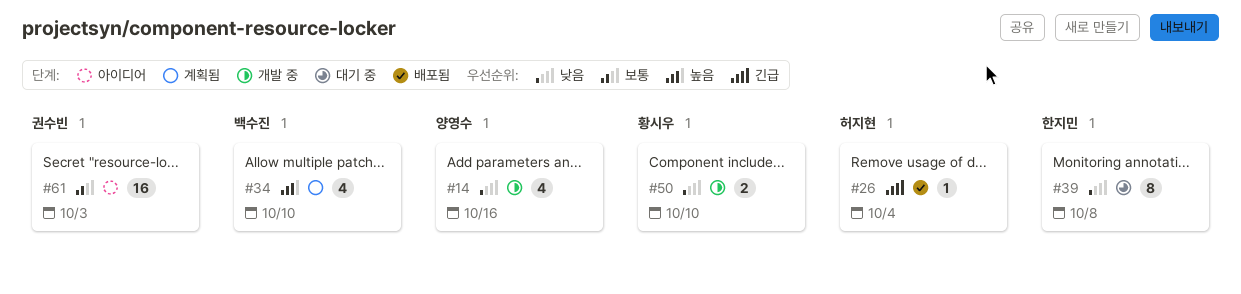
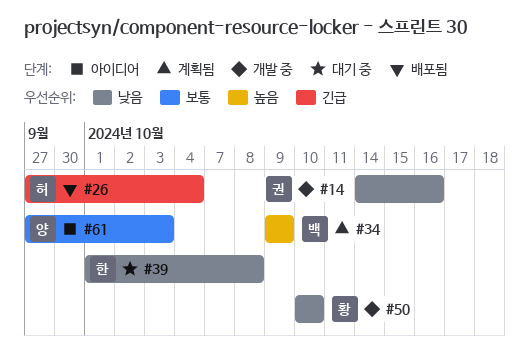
#14, owner: 양영수 -> 권수빈
#34, due: Oct 10 -> Oct 9
#61, owner: 권수빈 -> 양영수

